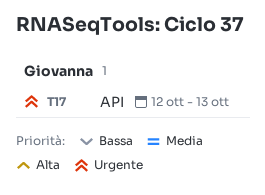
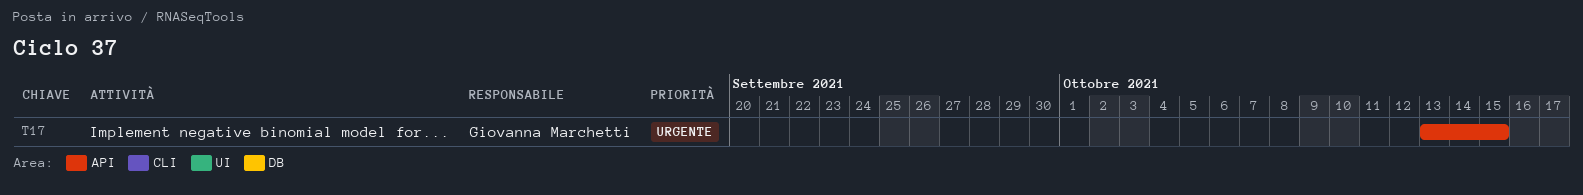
T17, start: Oct 12 -> Oct 13
T17, due: Oct 13 -> Oct 15

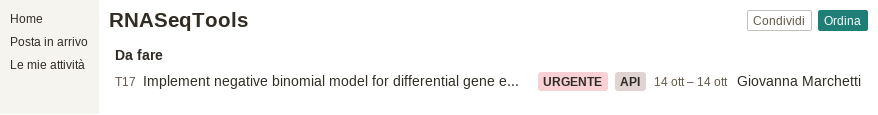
T17, start: Oct 13 -> Oct 14
T17, due: Oct 15 -> Oct 14

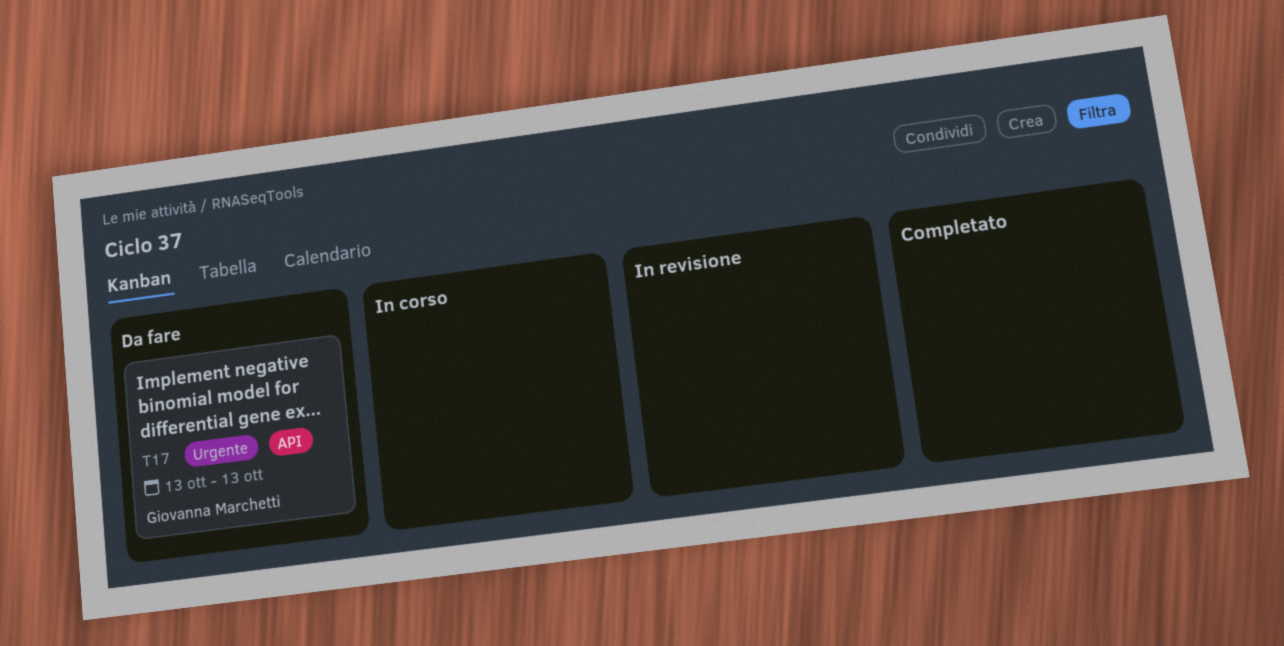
T17, start: Oct 14 -> Oct 13
T17, due: Oct 14 -> Oct 13

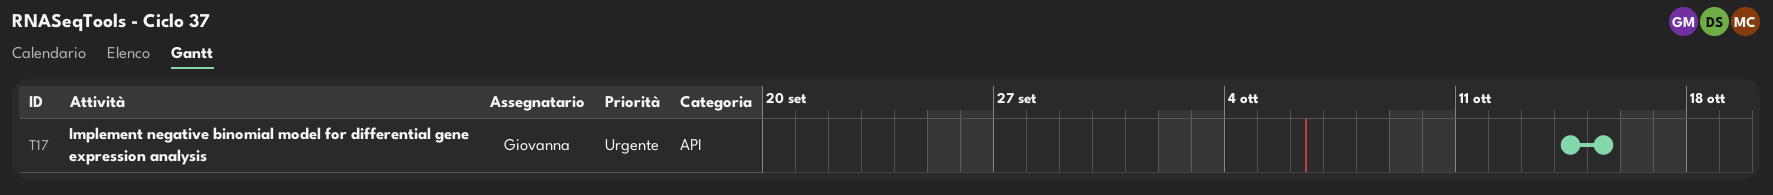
T17, start: Oct 13 -> Oct 14
T17, due: Oct 13 -> Oct 15

